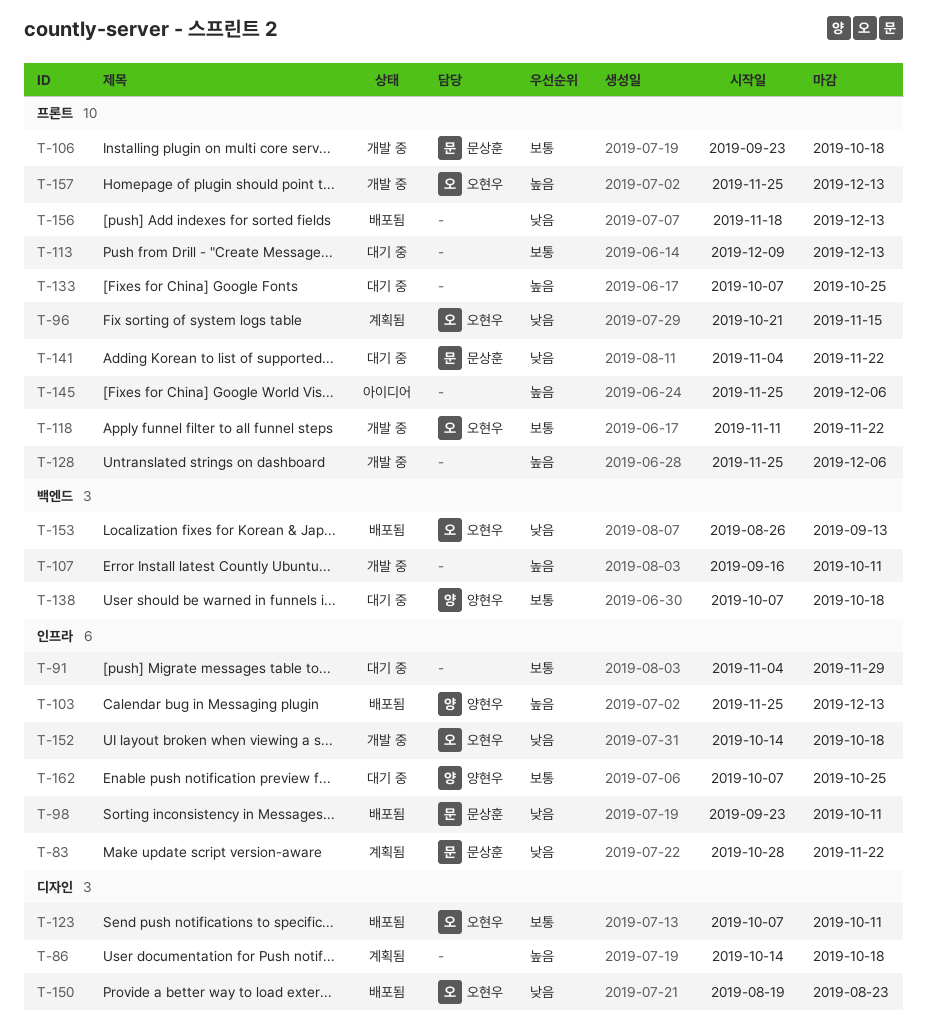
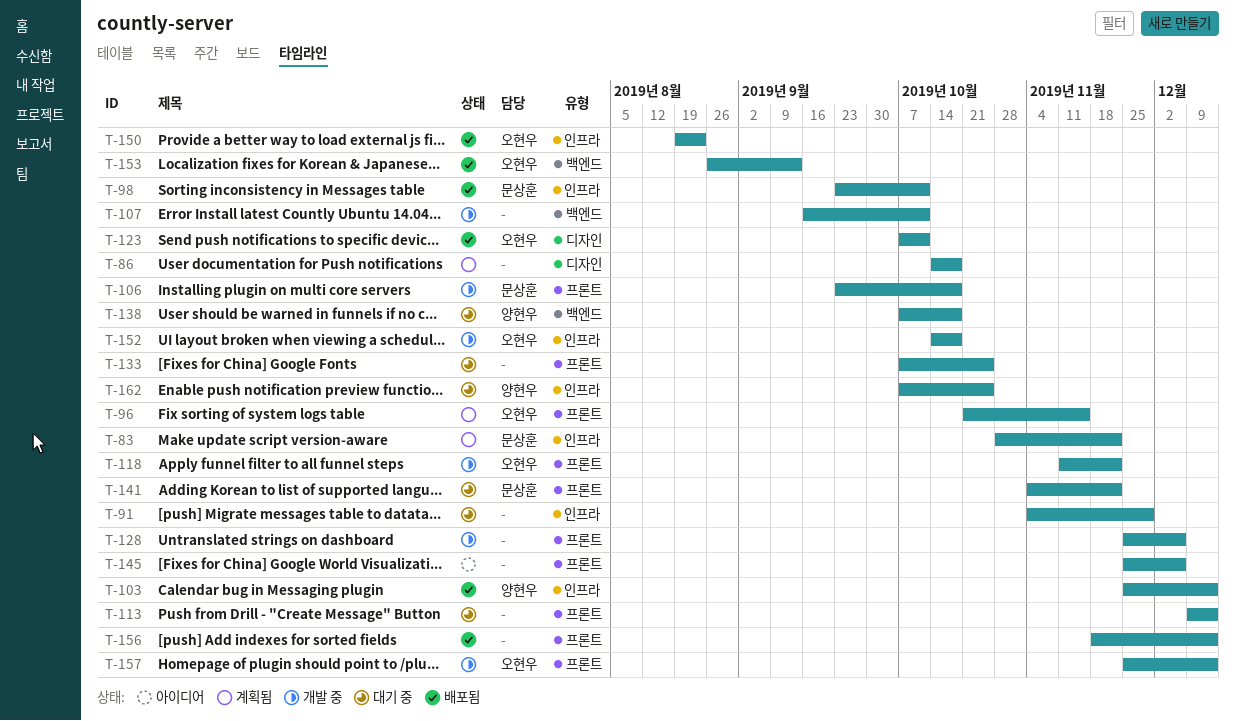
T-150, label: 디자인 -> 인프라

